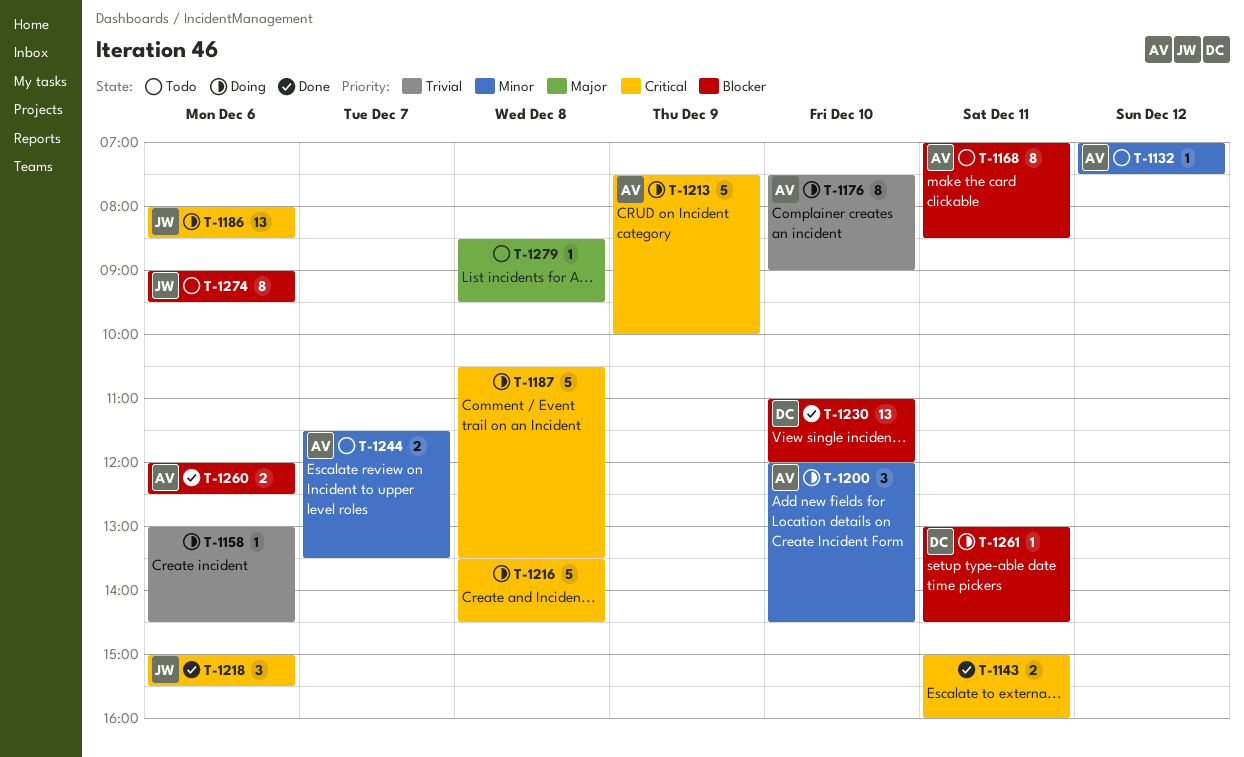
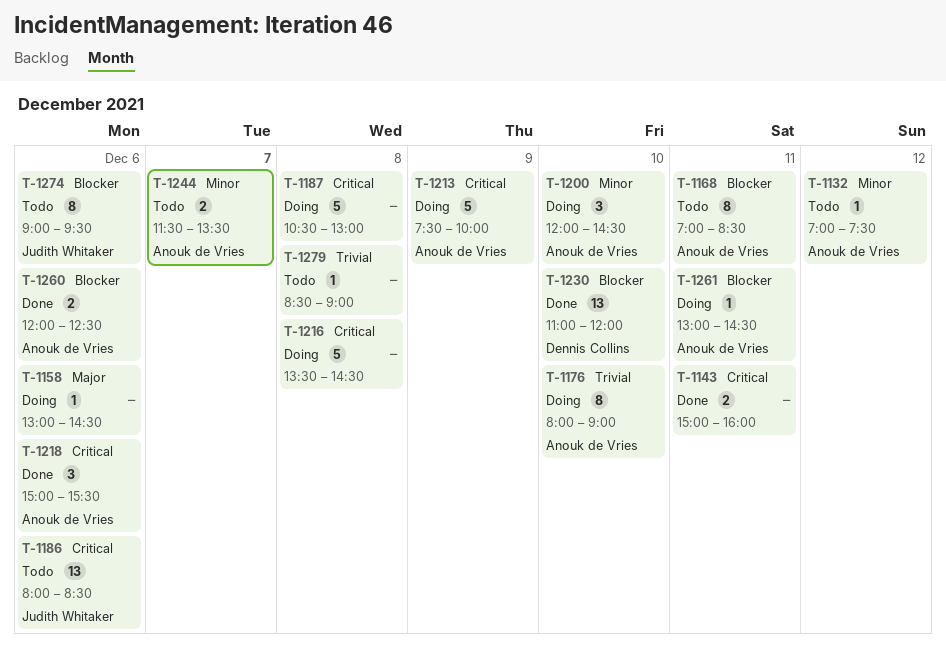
T-1158, priority: Trivial -> Major
T-1176, begins: 07:30 -> 08:00
T-1186, status: Doing -> Todo
T-1187, ends: 13:30 -> 13:00
T-1218, owner: Judith Whitaker -> Anouk de Vries
T-1261, owner: Dennis Collins -> Anouk de Vries
T-1279, priority: Major -> Trivial
T-1279, ends: 09:30 -> 09:00

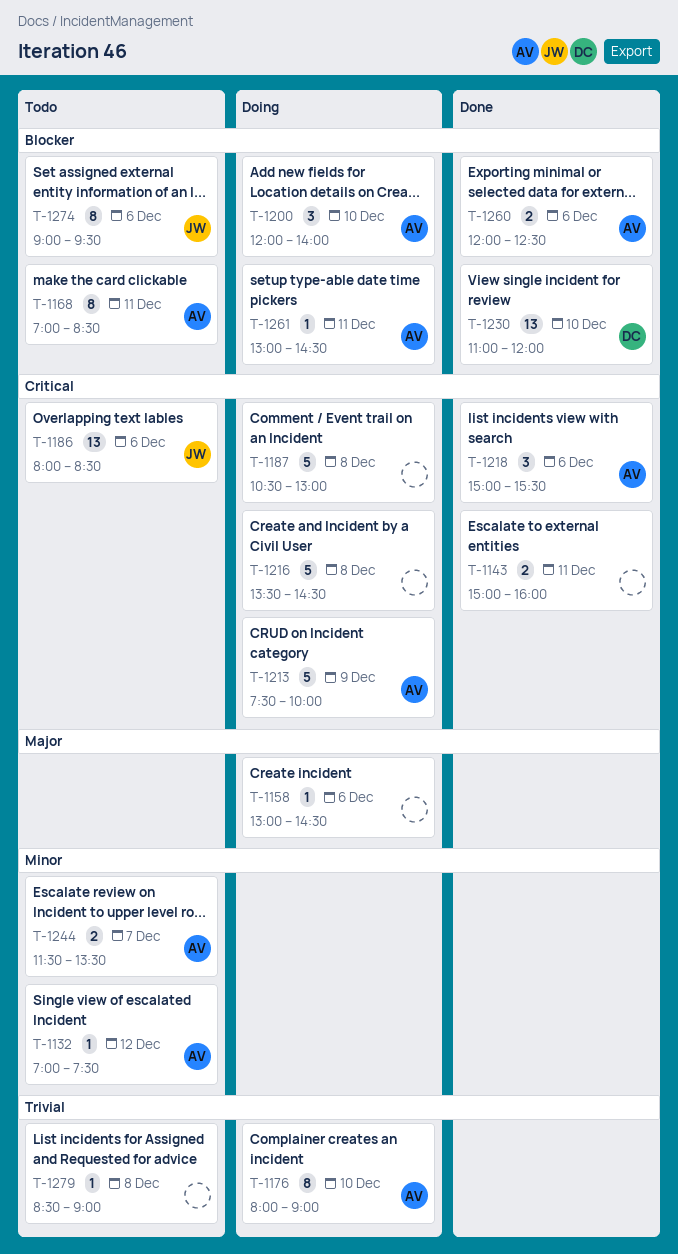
T-1200, priority: Minor -> Blocker
T-1200, ends: 14:30 -> 14:00

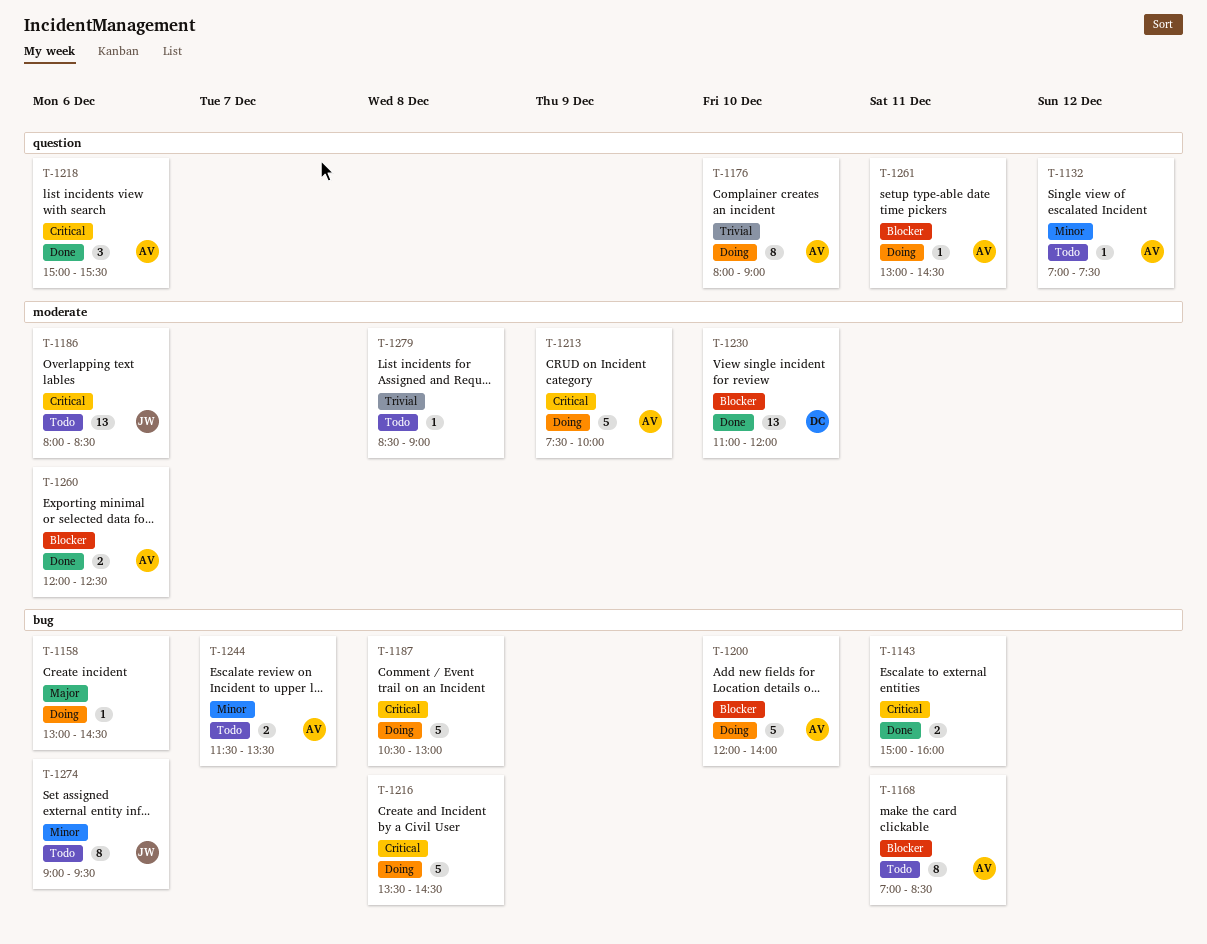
T-1200, estimate: 3 -> 5
T-1274, priority: Blocker -> Minor

